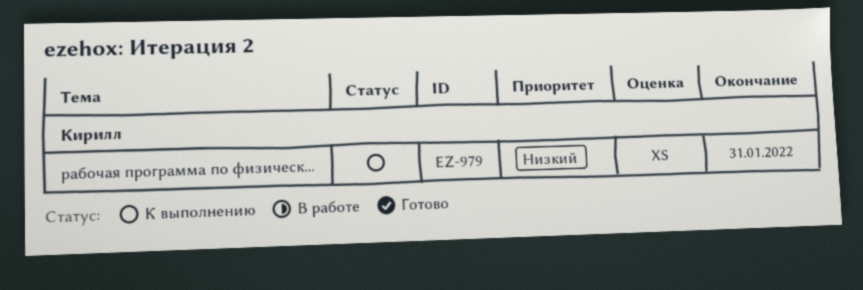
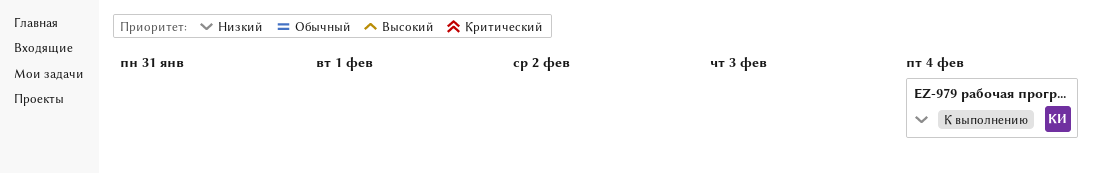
EZ-979, due: Jan 31 -> Feb 4

